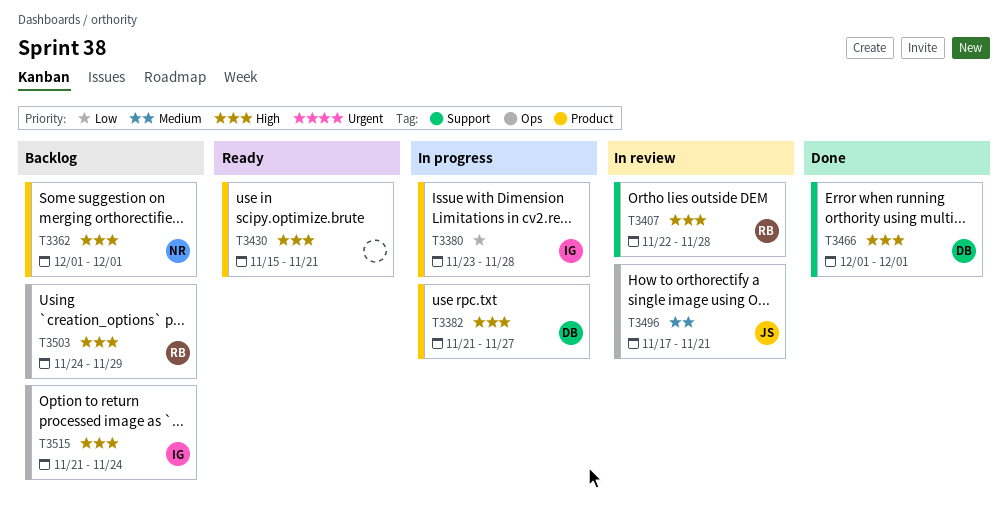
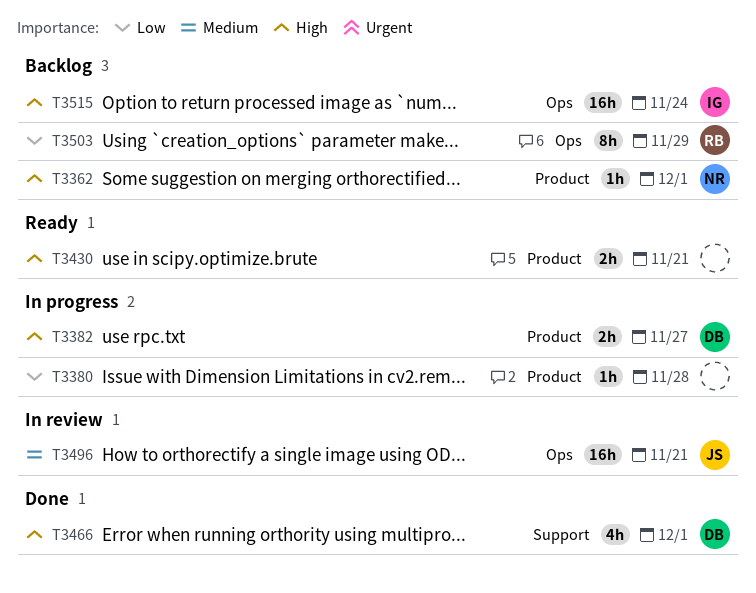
T3380, owner: IG -> none
T3407: present -> none
T3503, priority: High -> Low

